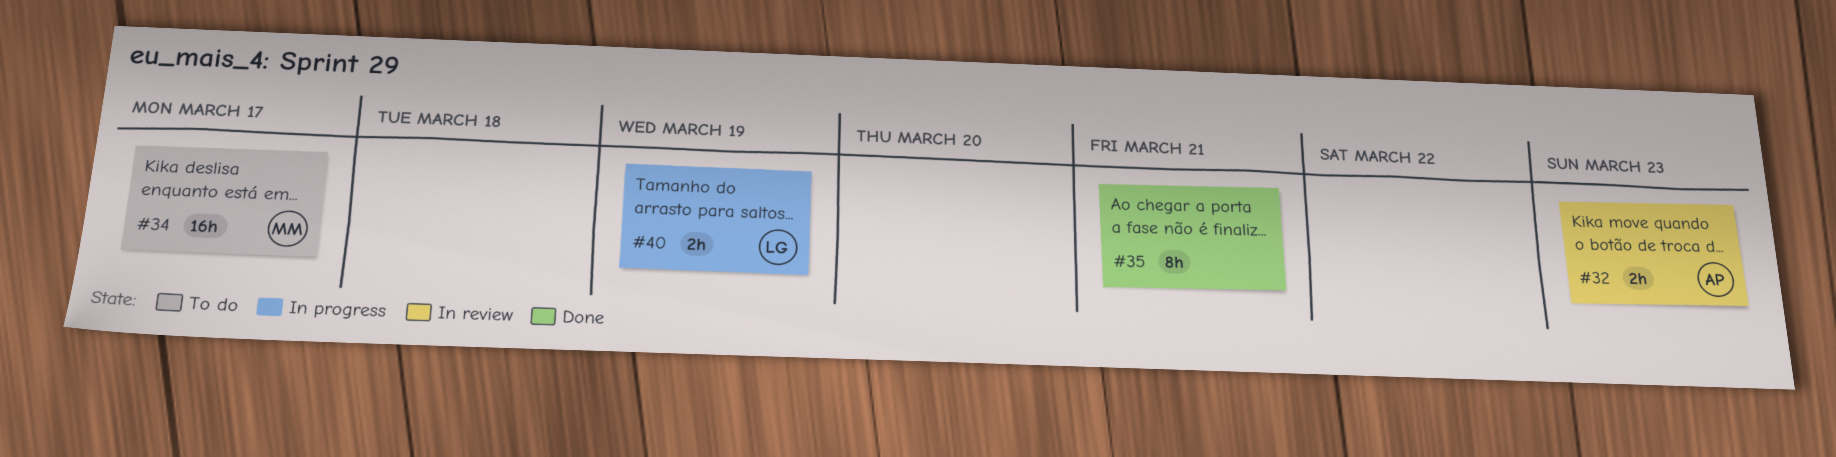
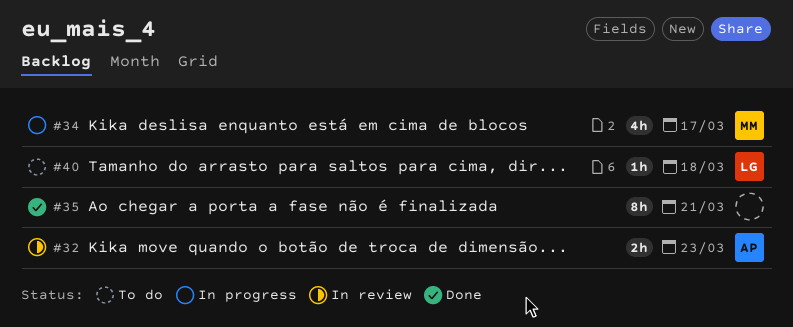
#34, status: To do -> In progress
#34, estimate: 16h -> 4h
#40, status: In progress -> To do
#40, estimate: 2h -> 1h
#40, due: Mar 19 -> Mar 18

